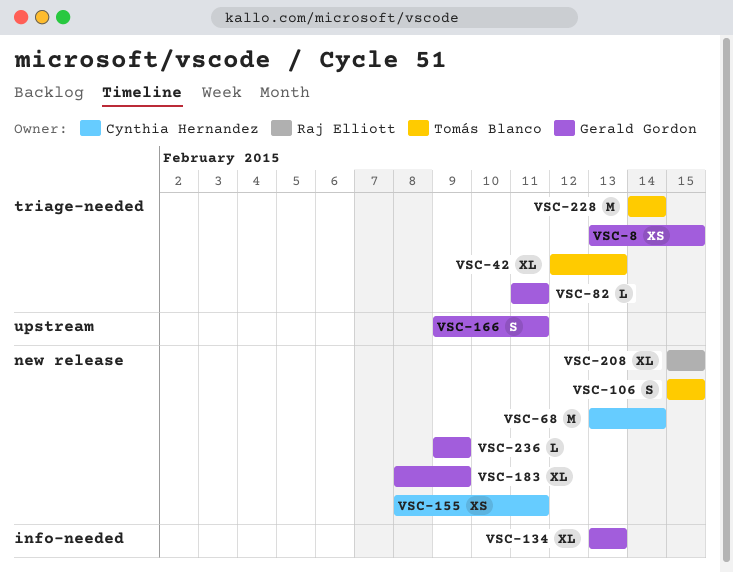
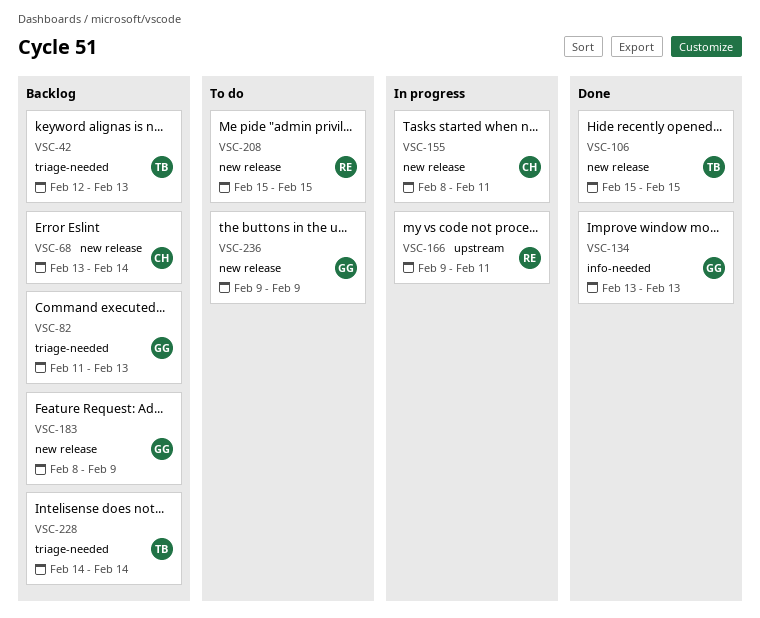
VSC-8: present -> none
VSC-82, due: Feb 11 -> Feb 13
VSC-166, owner: Gerald Gordon -> Raj Elliott

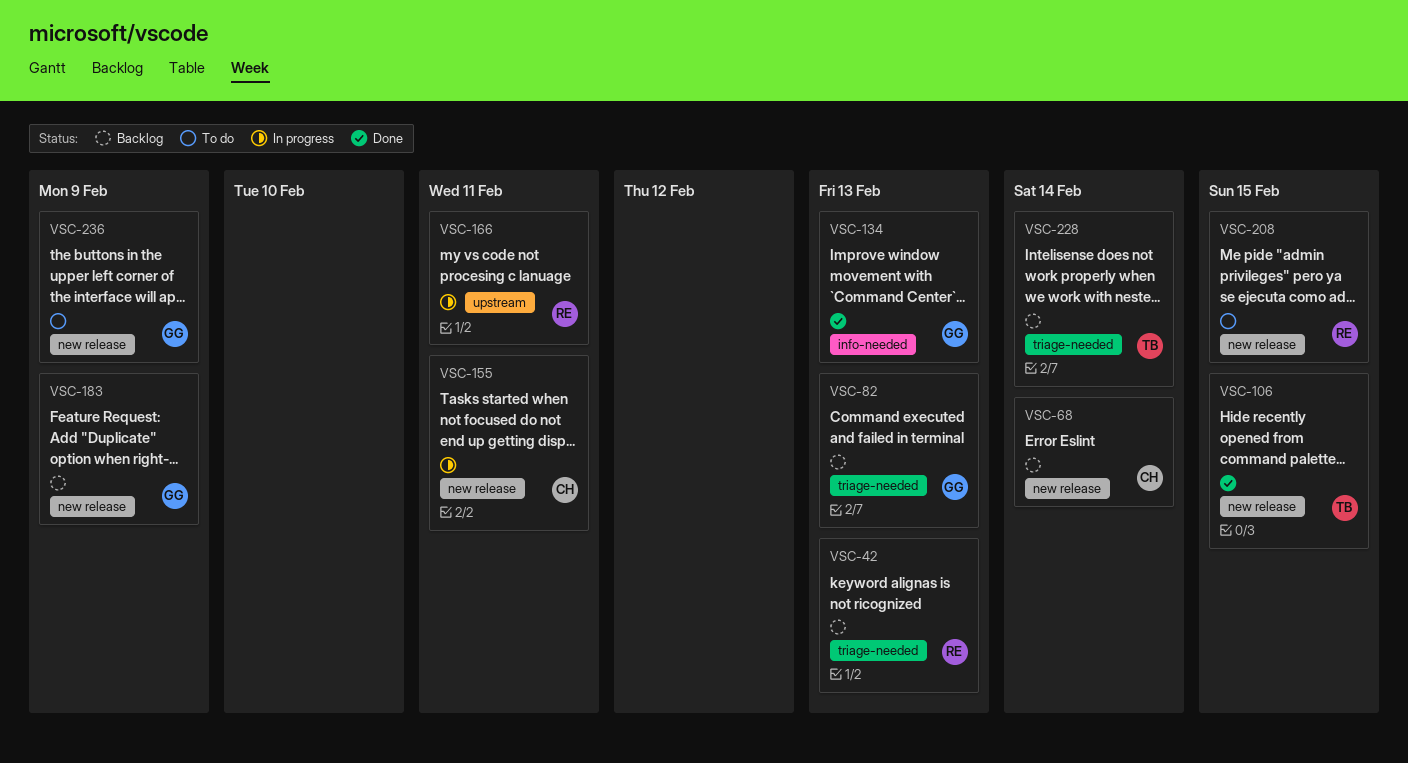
VSC-42, owner: TB -> RE

